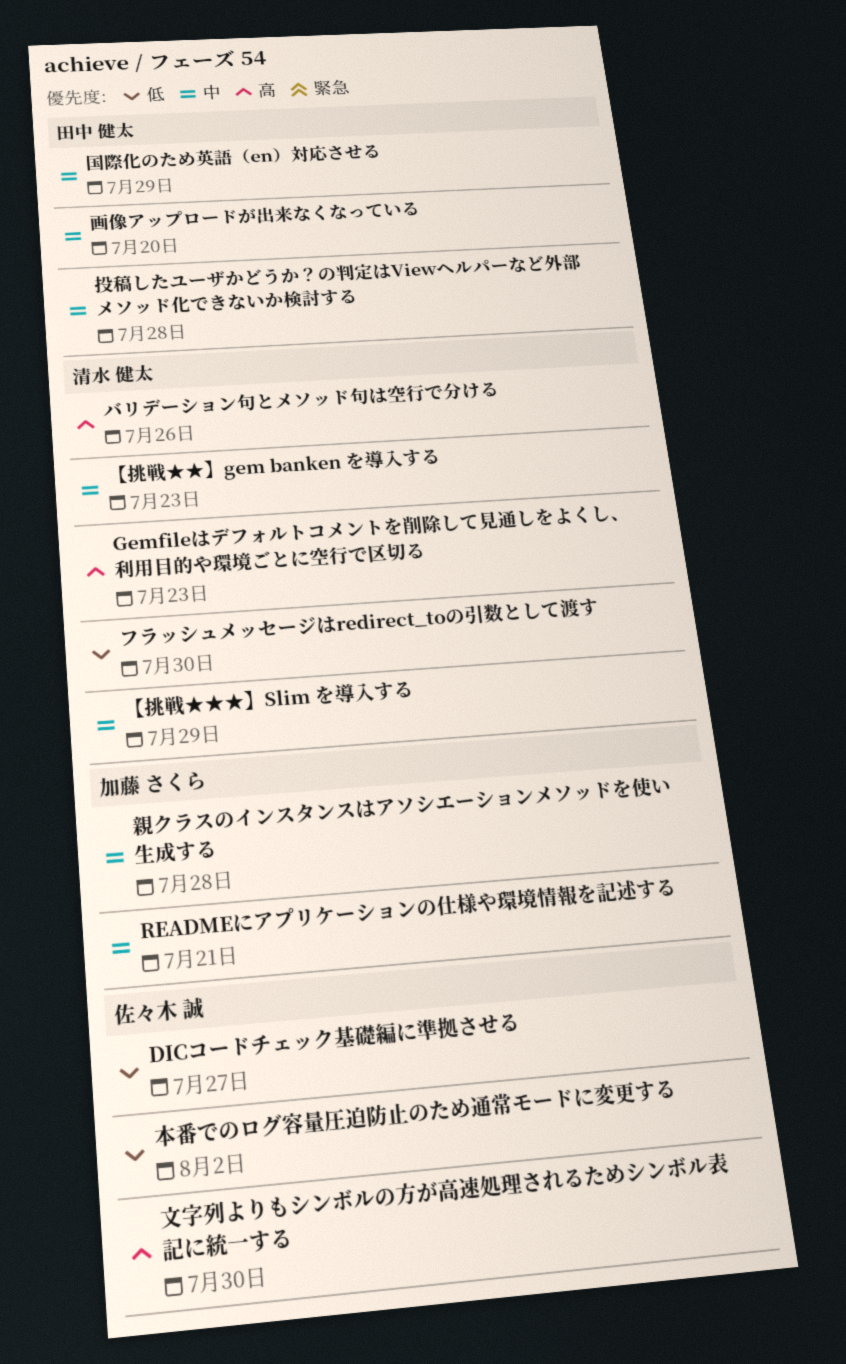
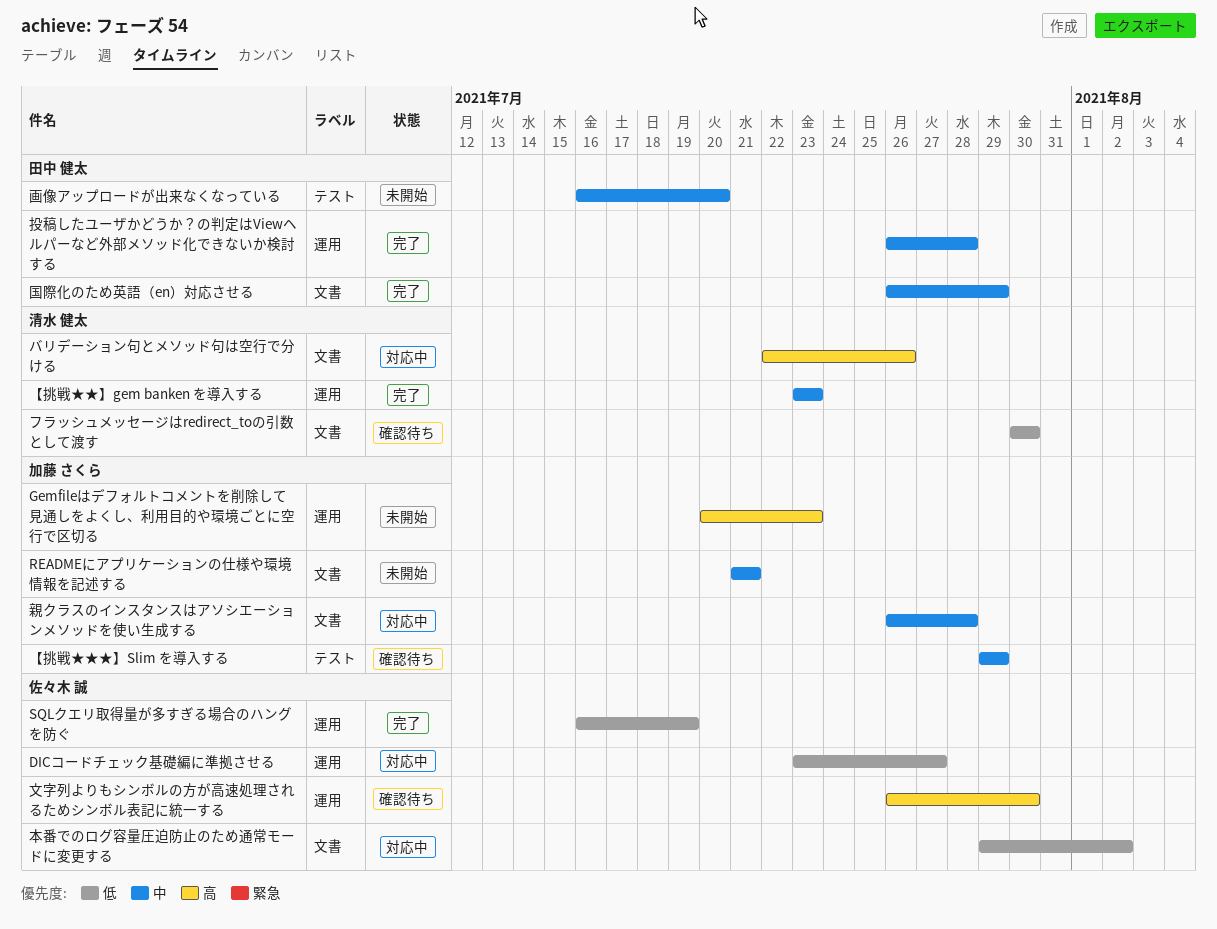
Gemfileはデフォルトコメントを削除して見通しをよくし、利用目的や環境ごとに空行で区切る, owner: 清水 健太 -> 加藤 さくら
SQLクエリ取得量が多すぎる場合のハングを防ぐ: none -> present
【挑戦★★★】Slim を導入する, owner: 清水 健太 -> 加藤 さくら

